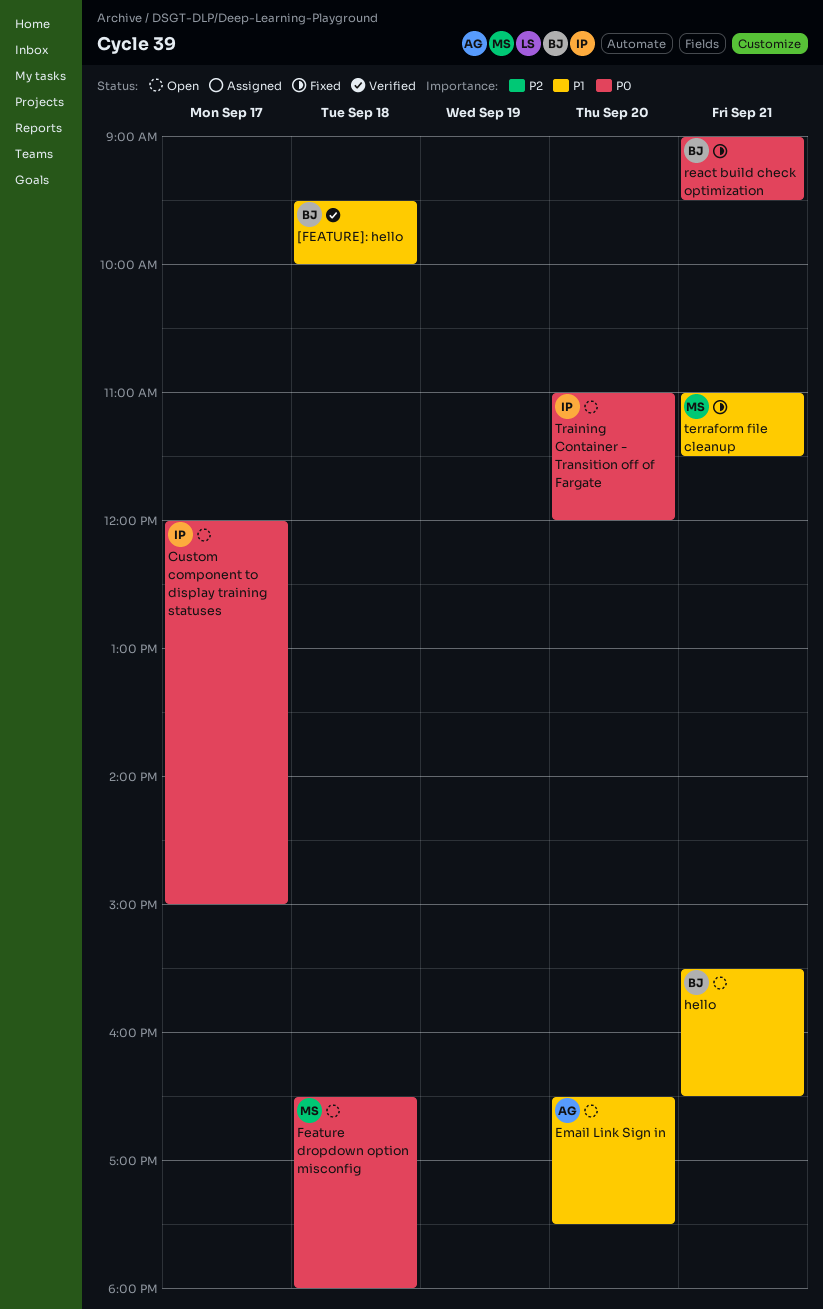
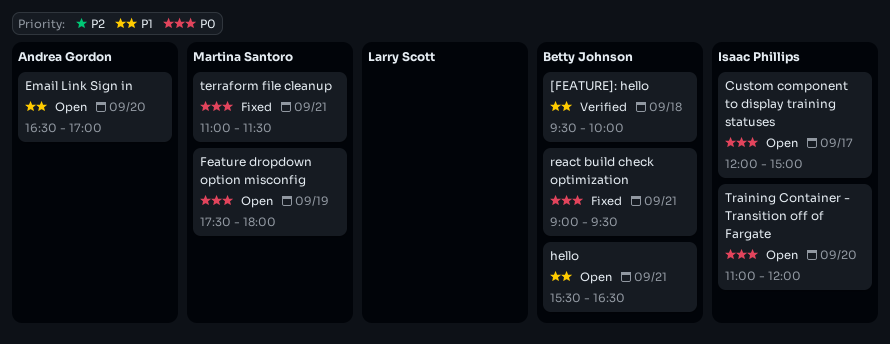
Email Link Sign in, ends: 17:30 -> 17:00
Feature dropdown option misconfig, day: Sep 18 -> Sep 19
Feature dropdown option misconfig, begins: 16:30 -> 17:30
terraform file cleanup, priority: P1 -> P0

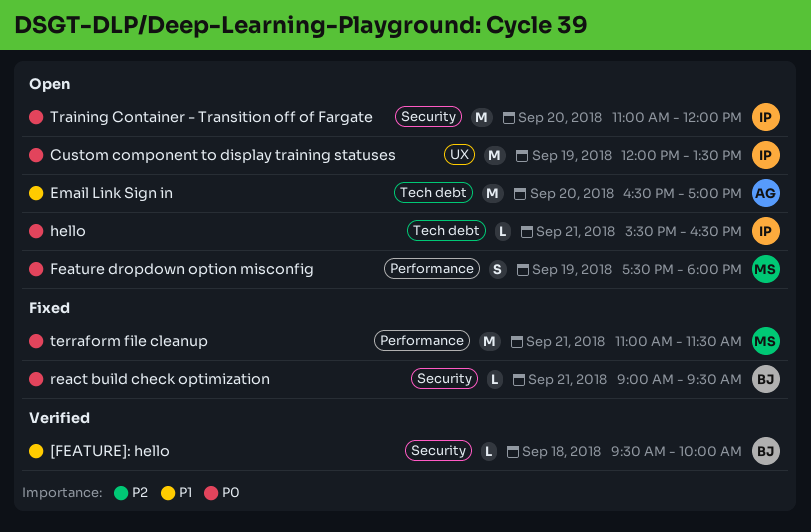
Custom component to display training statuses, day: Sep 17 -> Sep 19
Custom component to display training statuses, ends: 15:00 -> 13:30
hello, owner: Betty Johnson -> Isaac Phillips
hello, priority: P1 -> P0

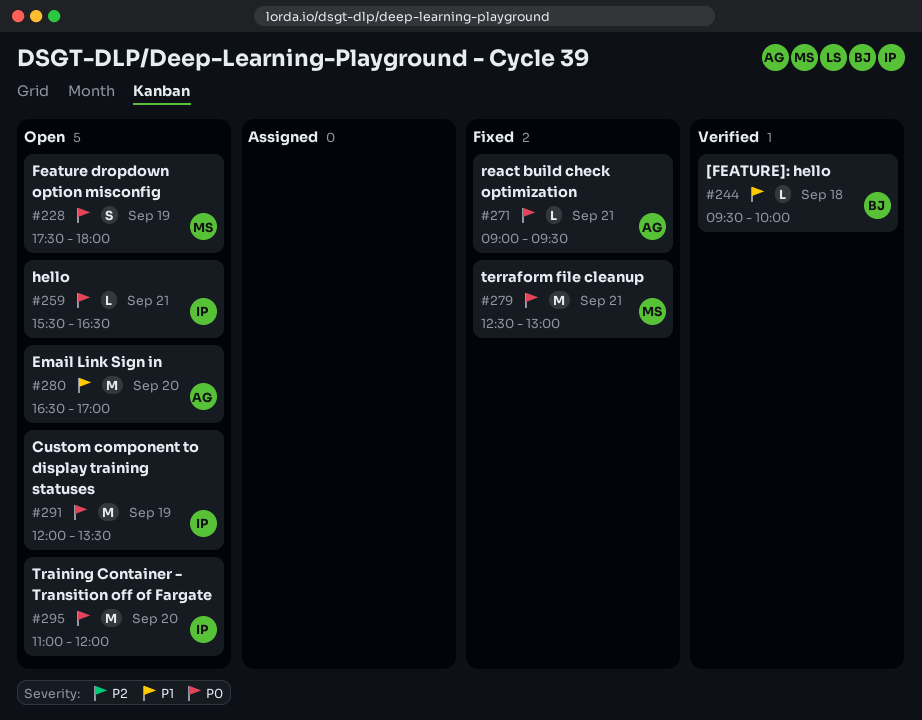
react build check optimization, owner: BJ -> AG
terraform file cleanup, begins: 11:00 -> 12:30
terraform file cleanup, ends: 11:30 -> 13:00

